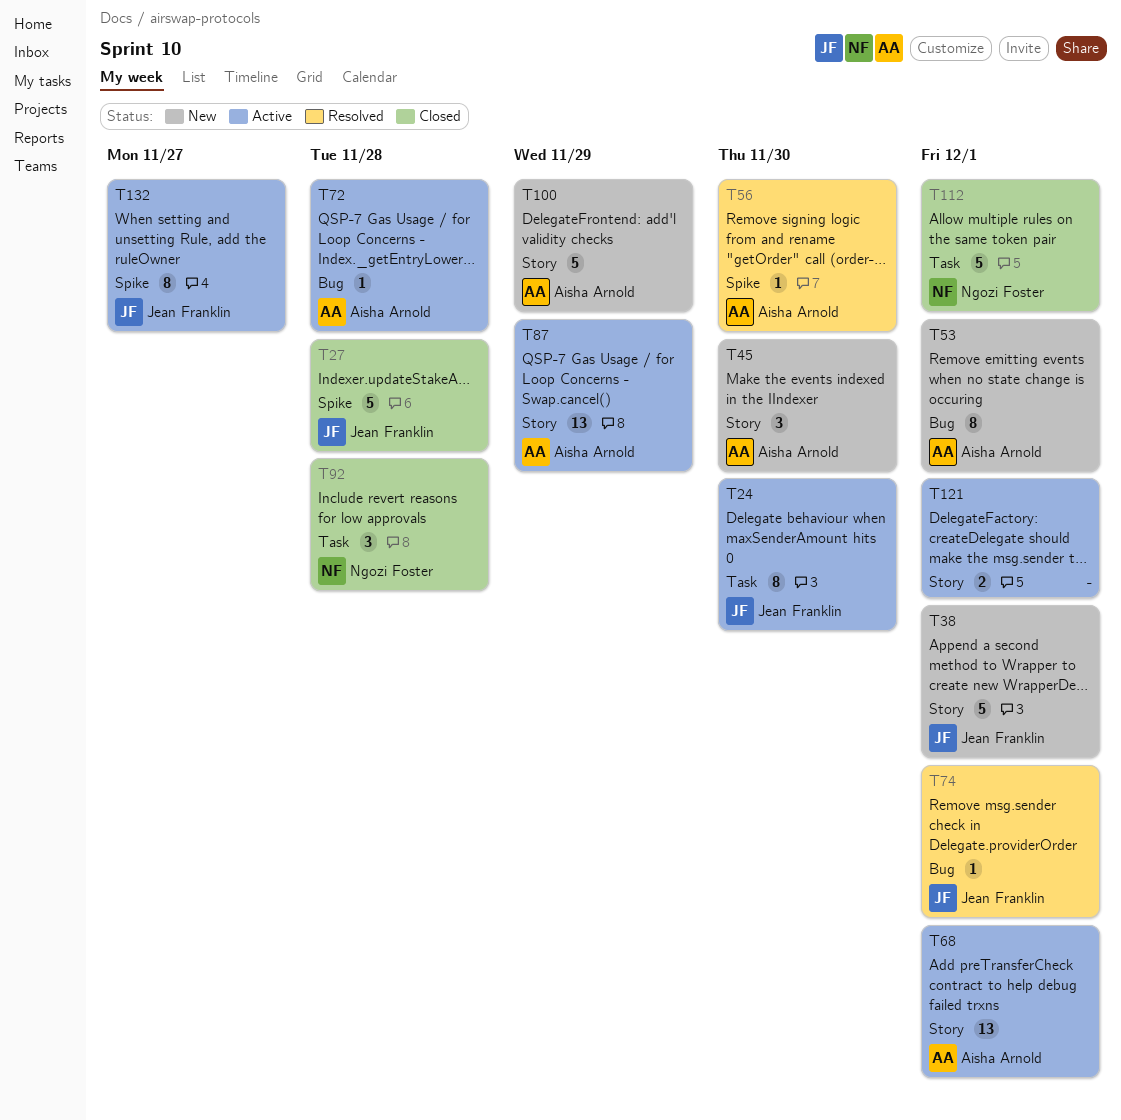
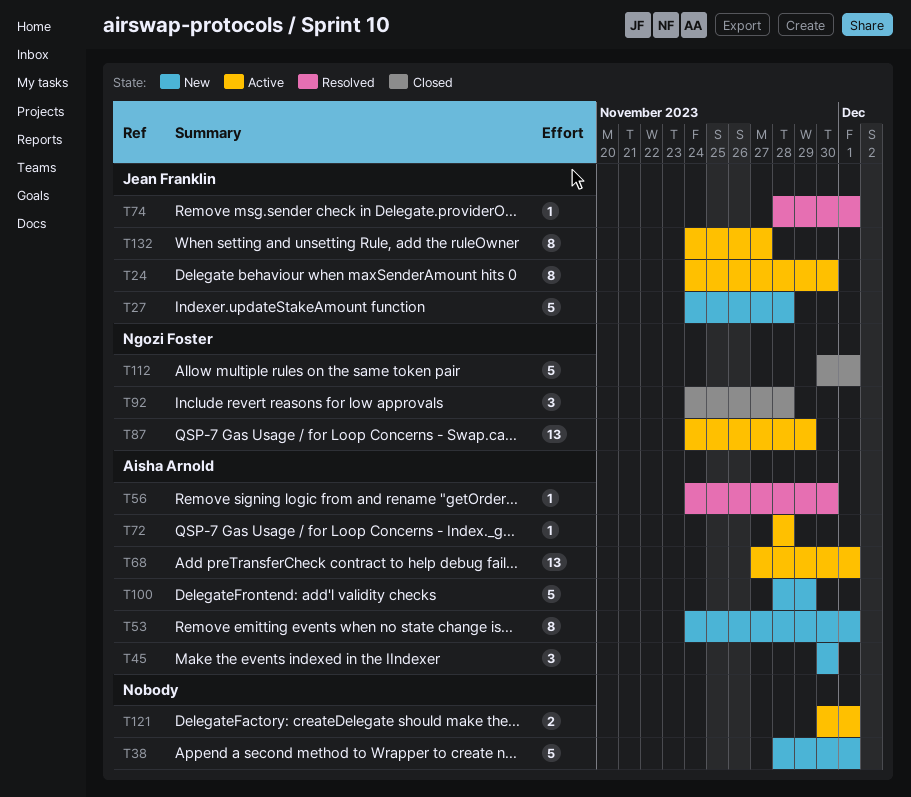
T27, status: Closed -> New
T38, owner: Jean Franklin -> none
T87, owner: Aisha Arnold -> Ngozi Foster

